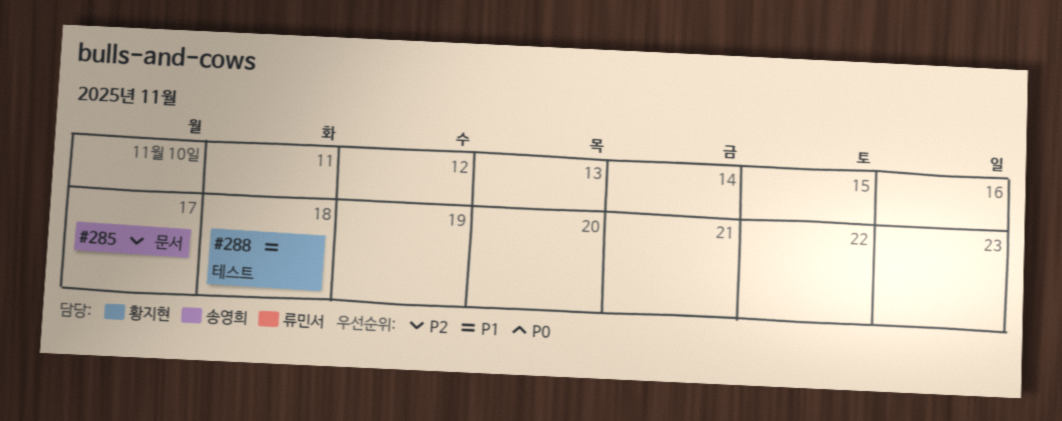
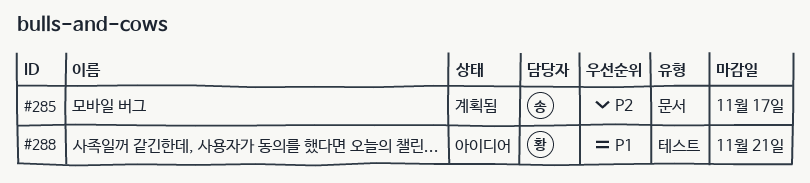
#288, due: Nov 18 -> Nov 21

